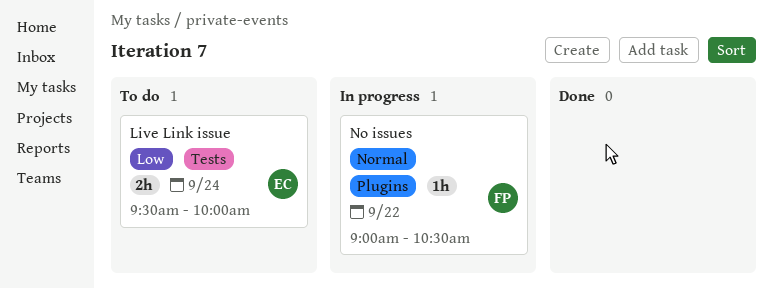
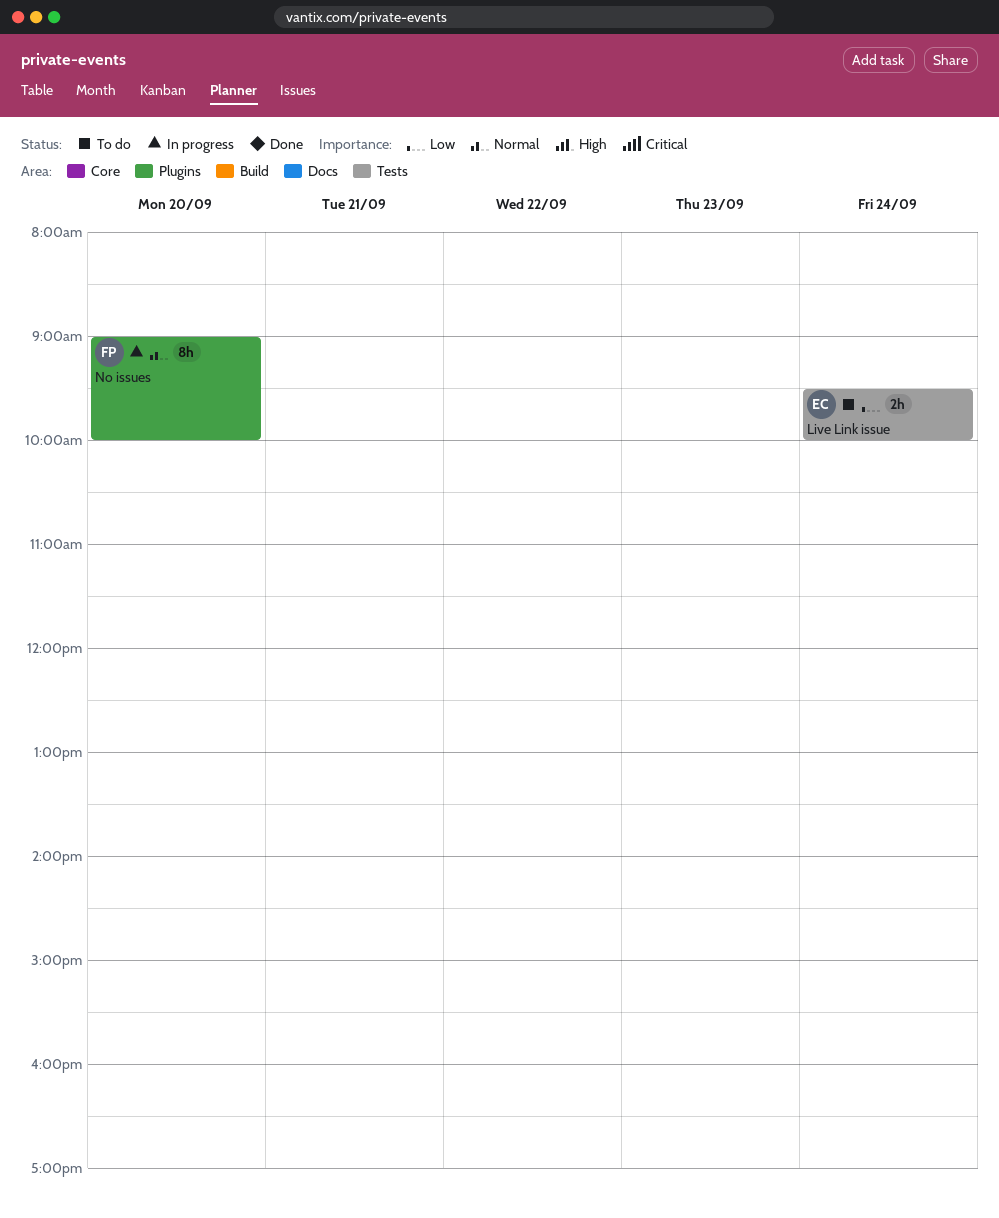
No issues, estimate: 1h -> 8h
No issues, day: Sep 22 -> Sep 20
No issues, ends: 10:30 -> 10:00

